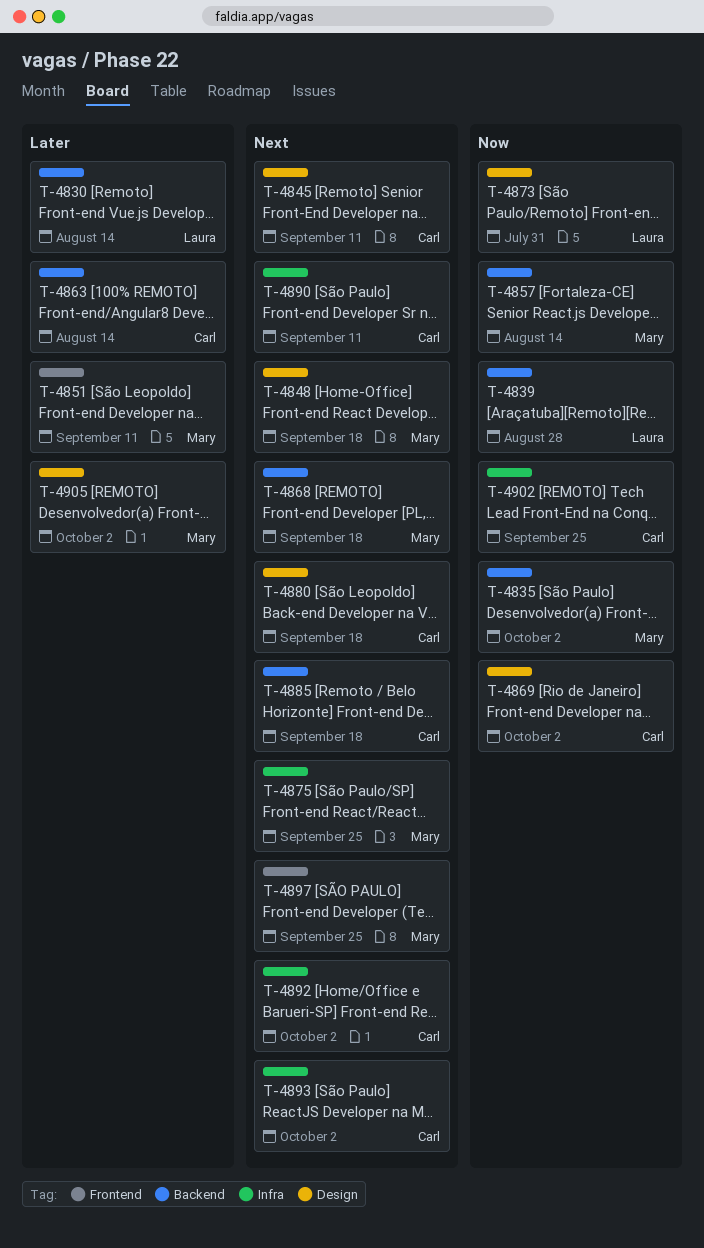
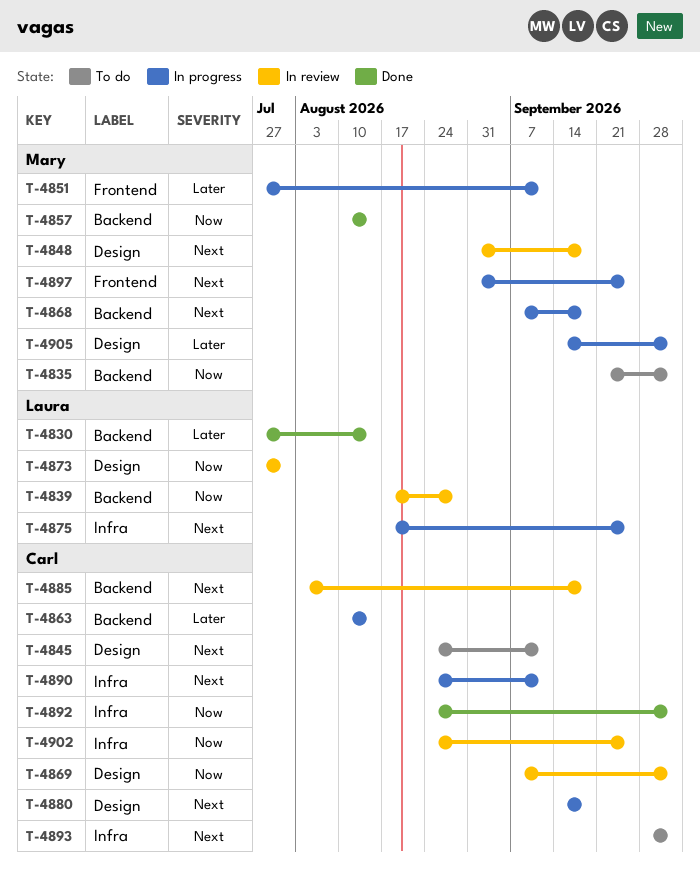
T-4875, owner: Mary -> Laura
T-4892, priority: Next -> Now

